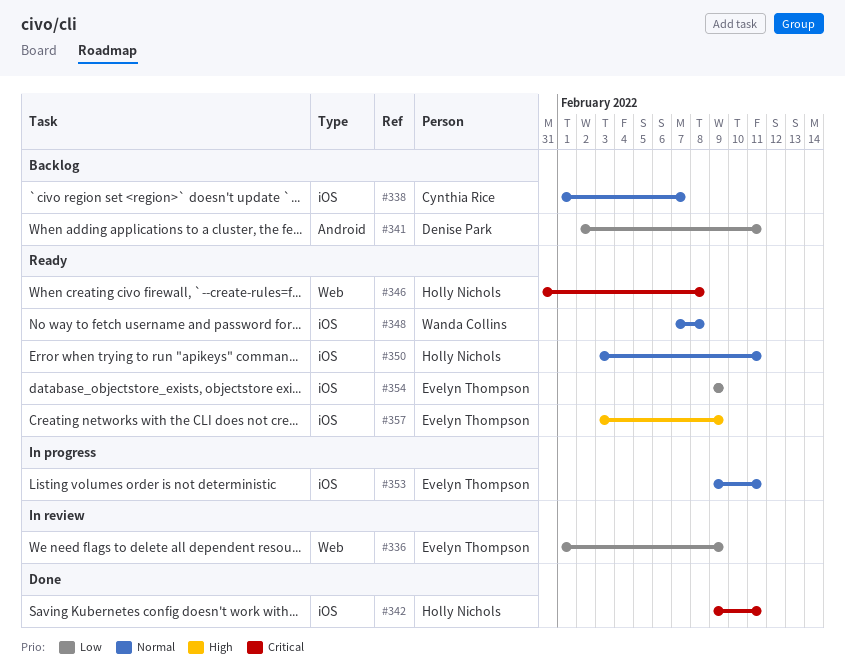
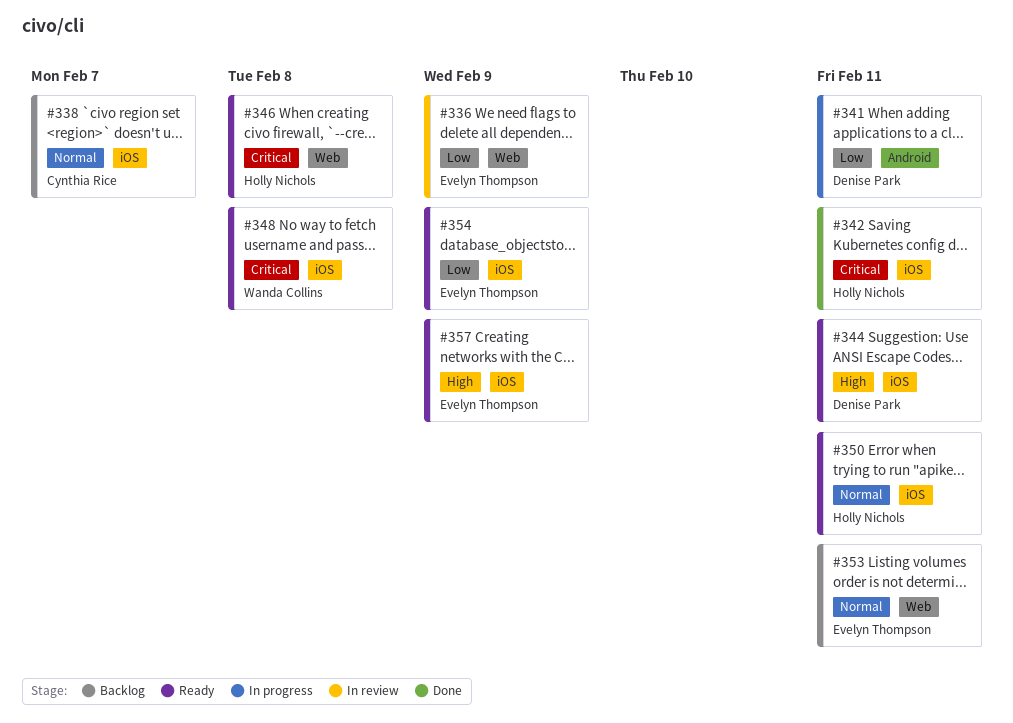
#341, status: Backlog -> In progress
#344: none -> present
#348, priority: Normal -> Critical
#353, status: In progress -> Backlog
#353, label: iOS -> Web

